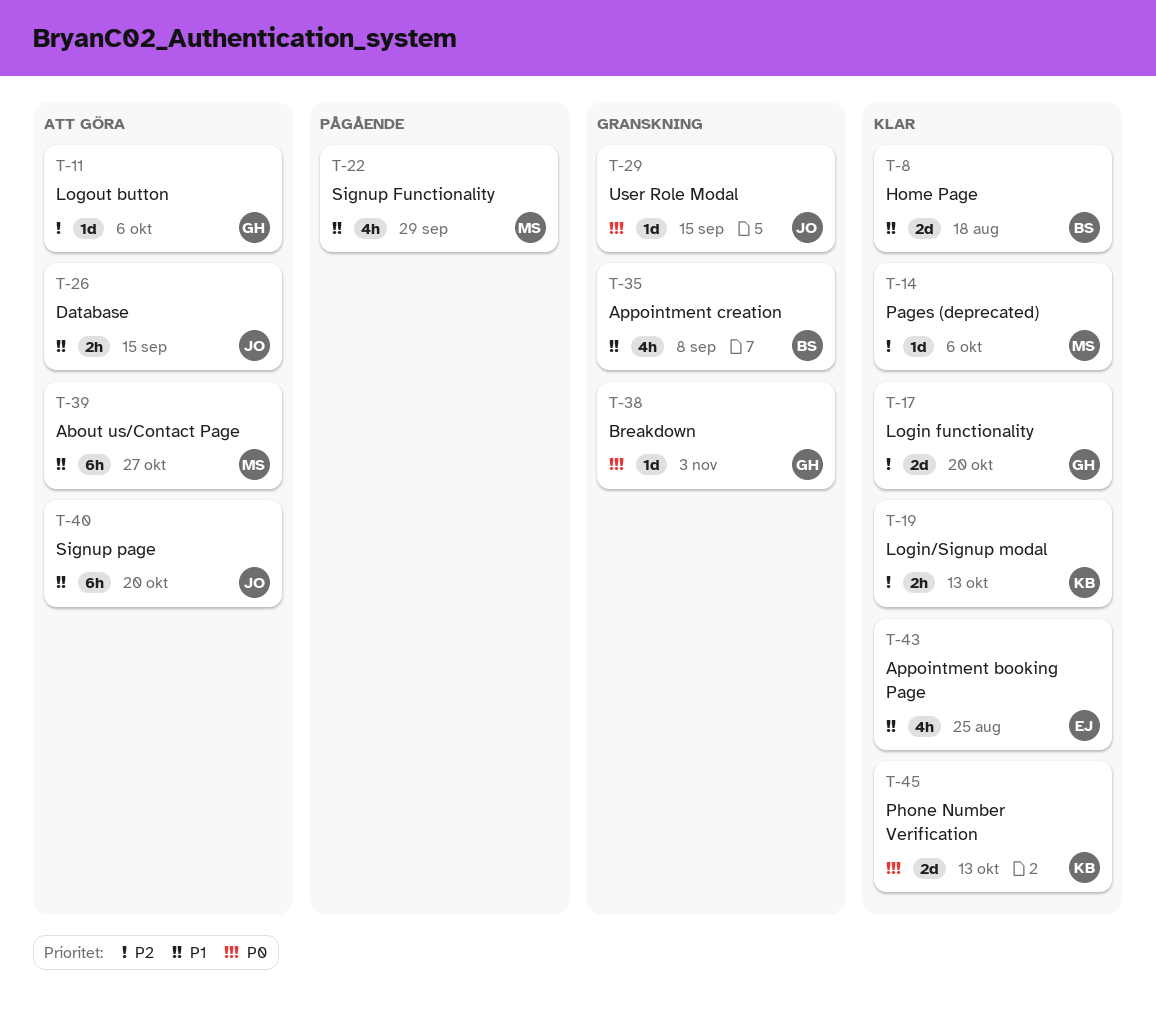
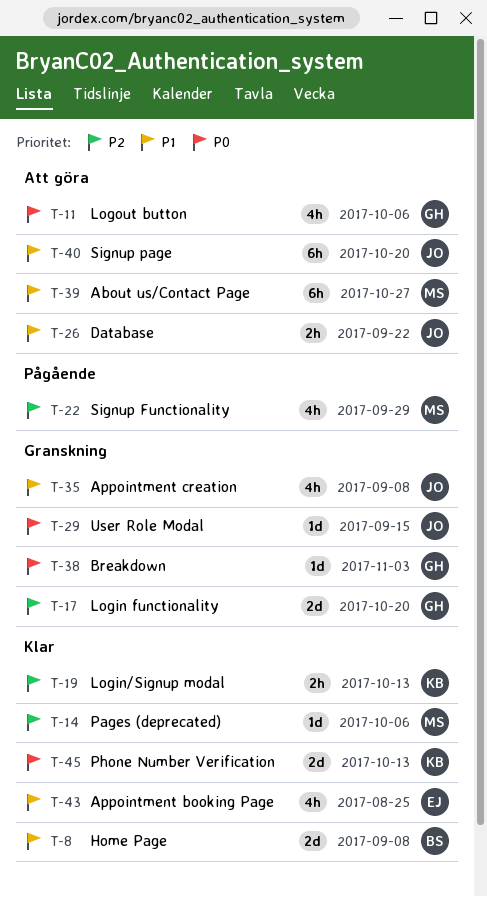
T-8, due: Aug 18 -> Sep 8
T-11, priority: P2 -> P0
T-11, estimate: 1d -> 4h
T-17, status: Klar -> Granskning
T-22, priority: P1 -> P2
T-26, due: Sep 15 -> Sep 22
T-35, owner: BS -> JO

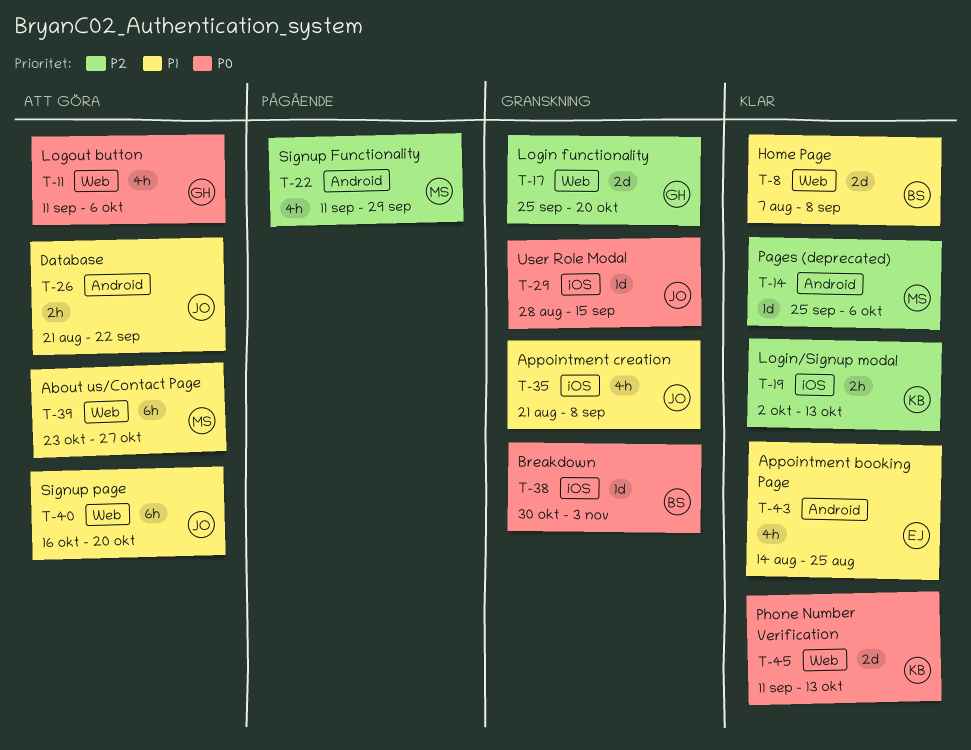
T-38, owner: GH -> BS

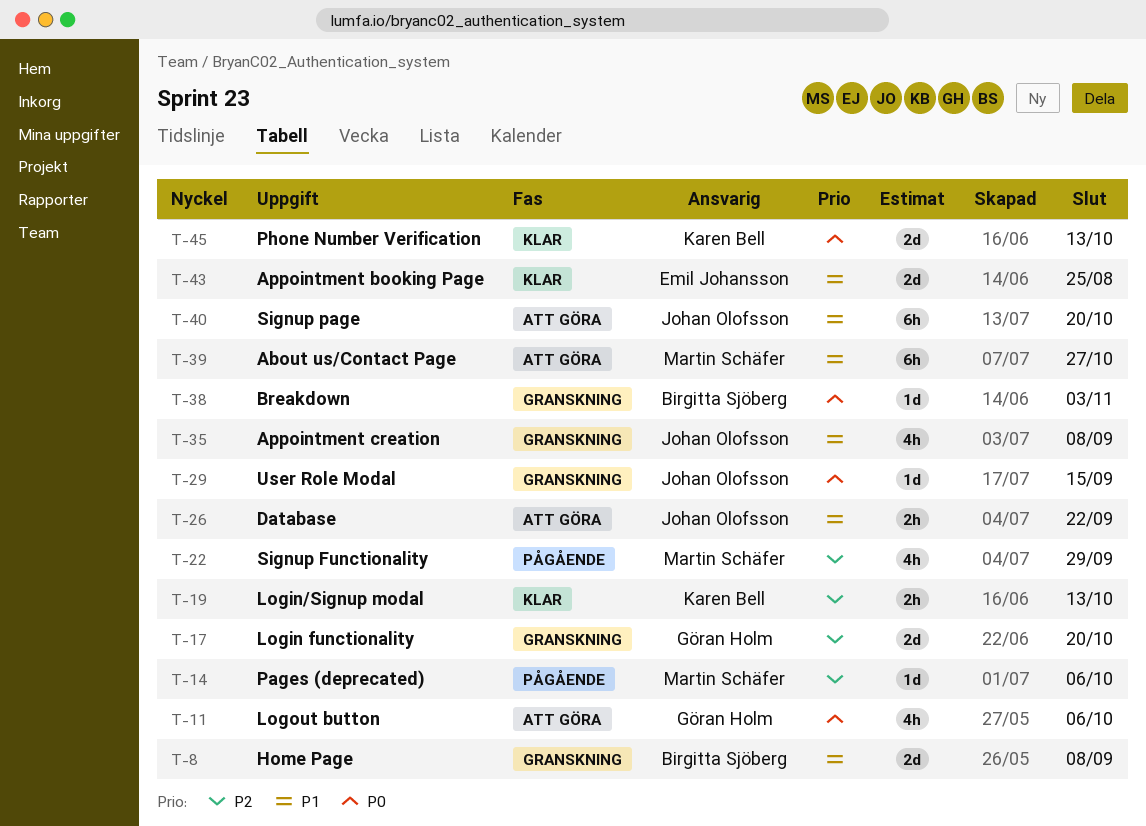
T-8, status: Klar -> Granskning
T-14, status: Klar -> Pågående
T-43, estimate: 4h -> 2d

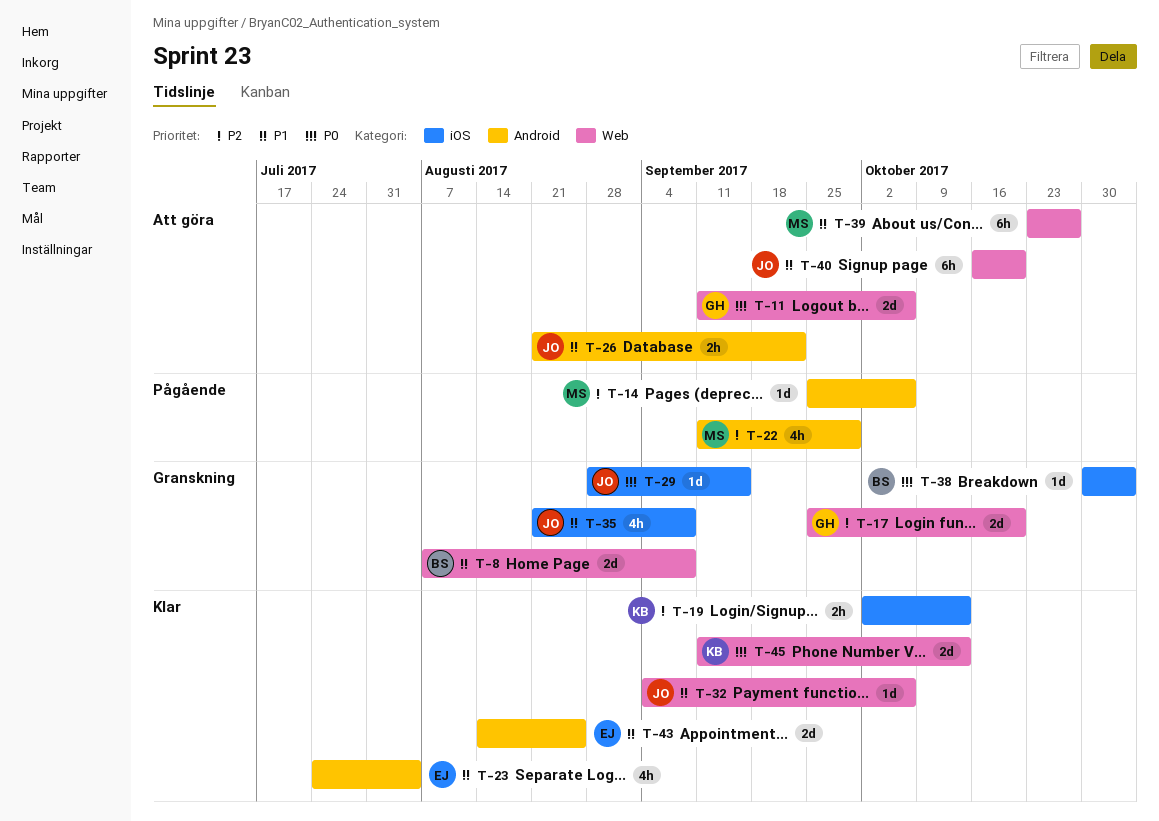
T-11, estimate: 4h -> 2d
T-23: none -> present
T-32: none -> present

